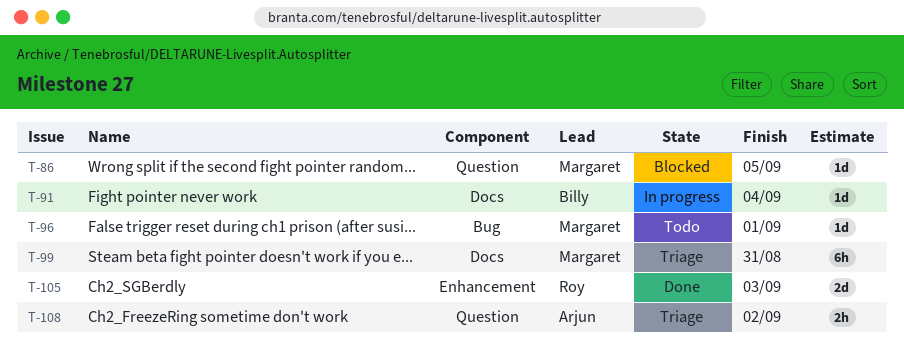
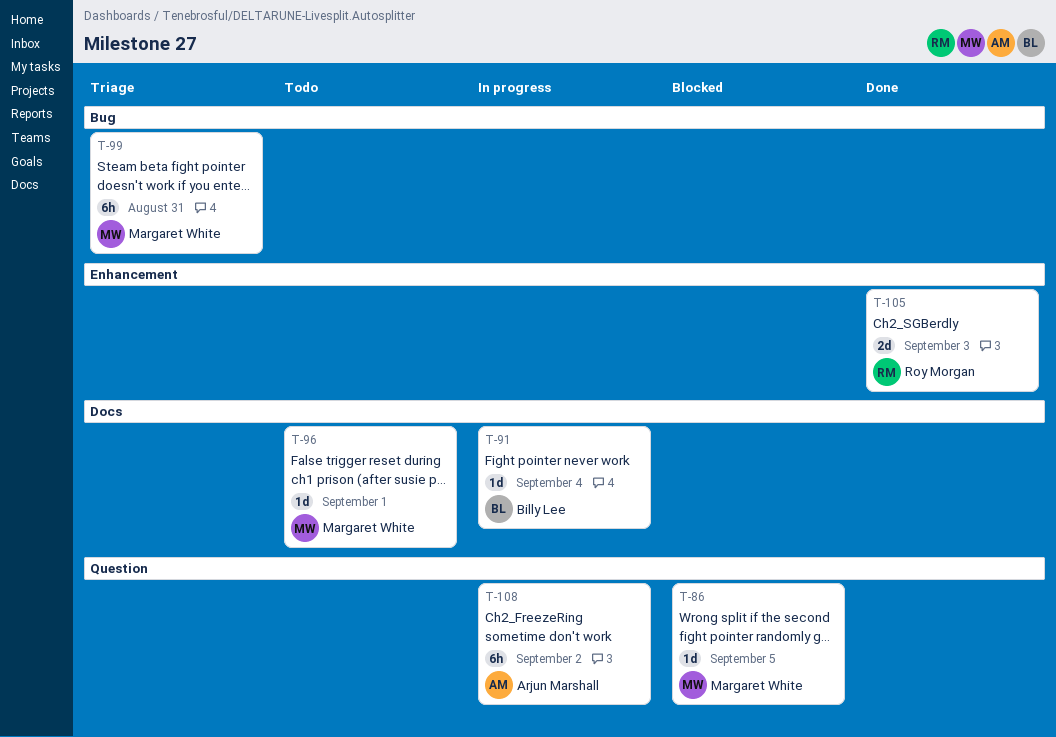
T-96, label: Bug -> Docs
T-99, label: Docs -> Bug
T-108, status: Triage -> In progress
T-108, estimate: 2h -> 6h

